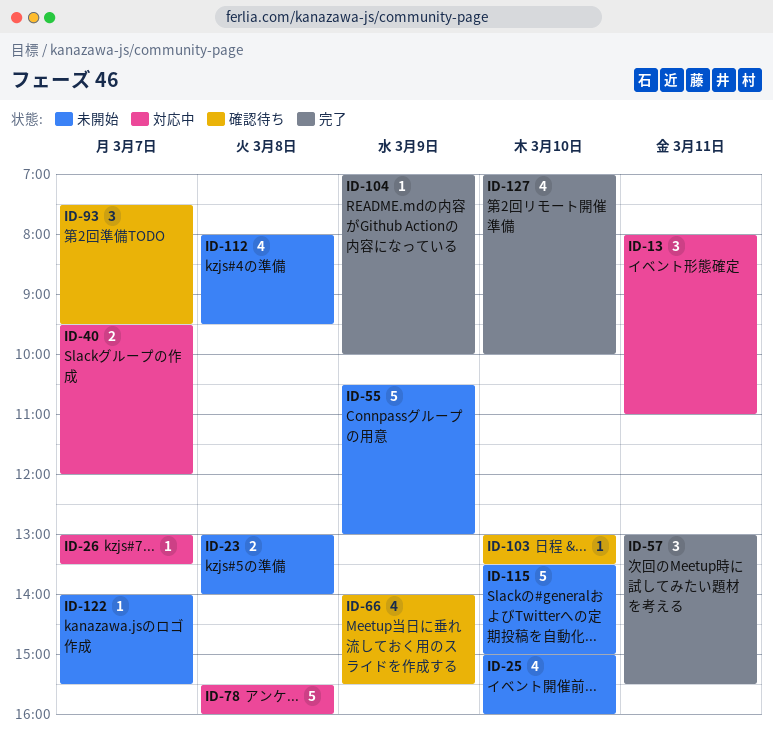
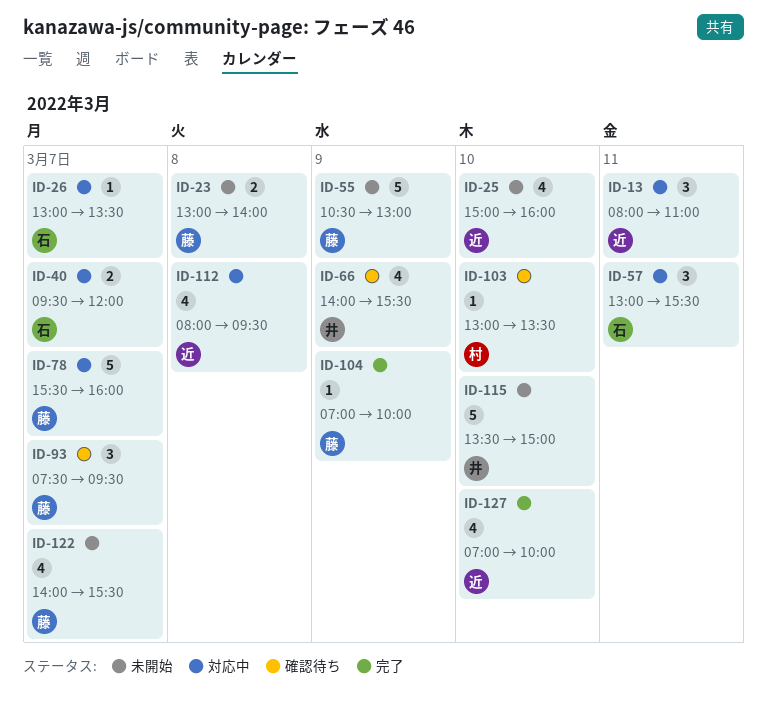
ID-57, status: 完了 -> 対応中
ID-78, day: Mar 8 -> Mar 7
ID-112, status: 未開始 -> 対応中
ID-122, estimate: 1 -> 4

